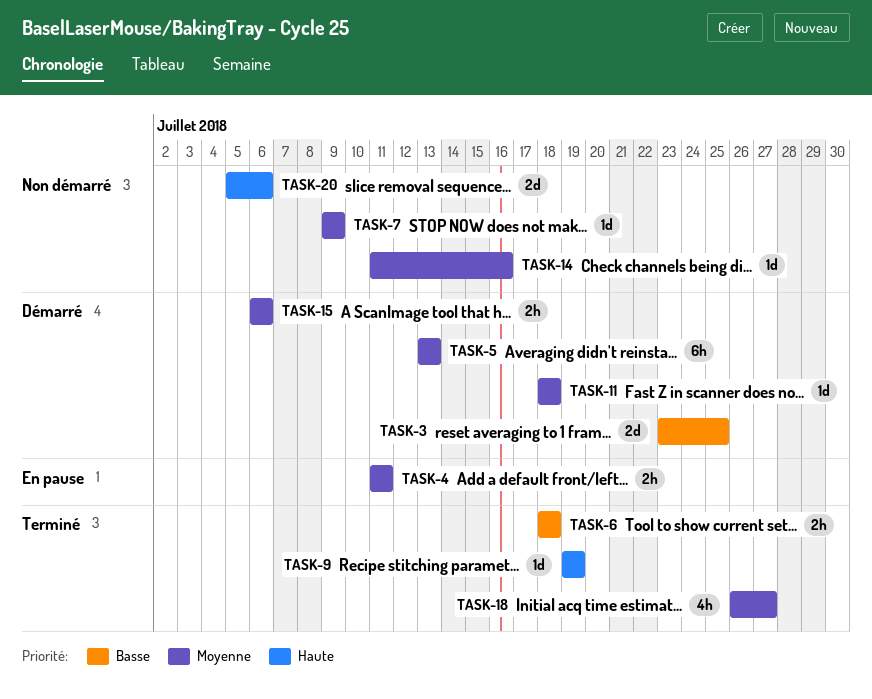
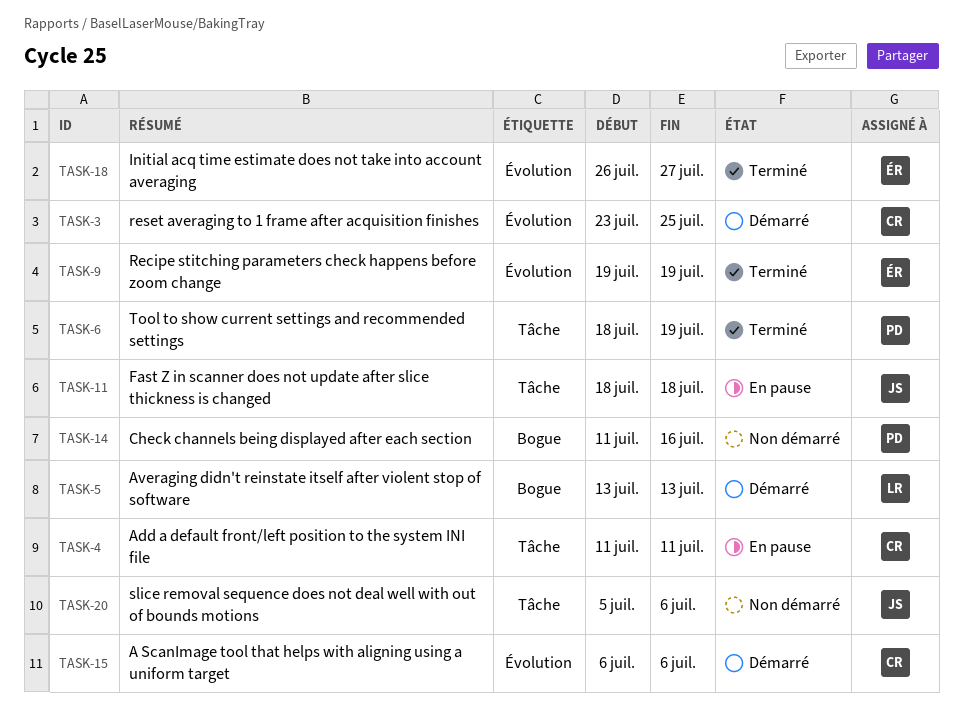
TASK-6, due: Jul 18 -> Jul 19
TASK-7: present -> none
TASK-11, status: Démarré -> En pause

